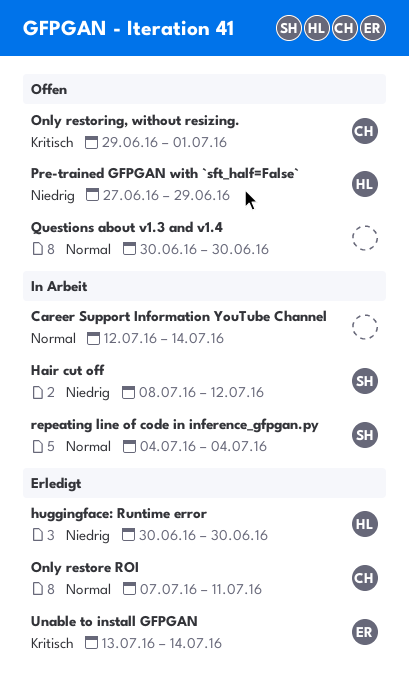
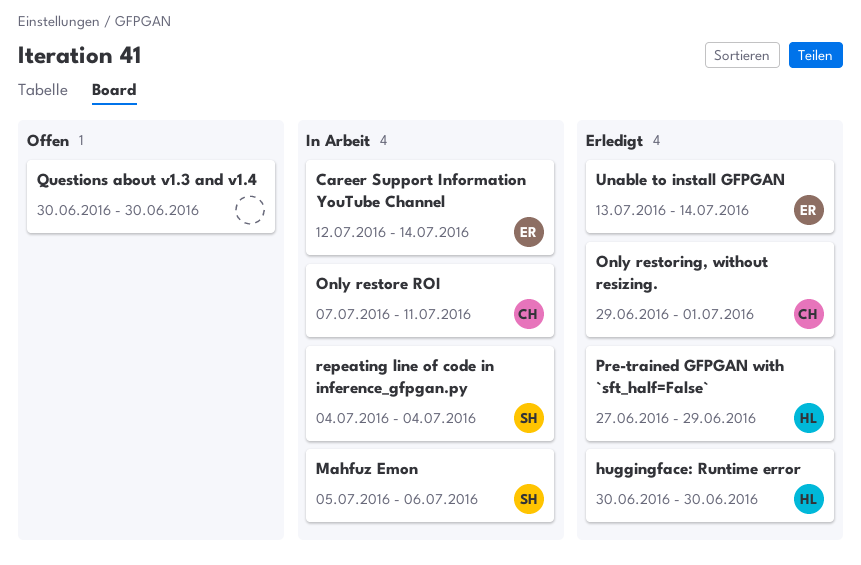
Career Support Information YouTube Channel, owner: none -> ER
Hair cut off: present -> none
Mahfuz Emon: none -> present
Only restore ROI, status: Erledigt -> In Arbeit
Only restoring, without resizing., status: Offen -> Erledigt
Pre-trained GFPGAN with `sft_half=False`, status: Offen -> Erledigt

